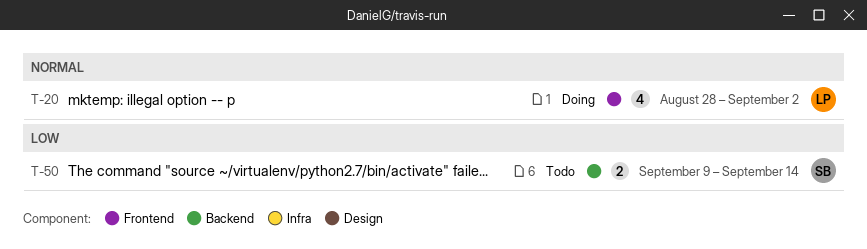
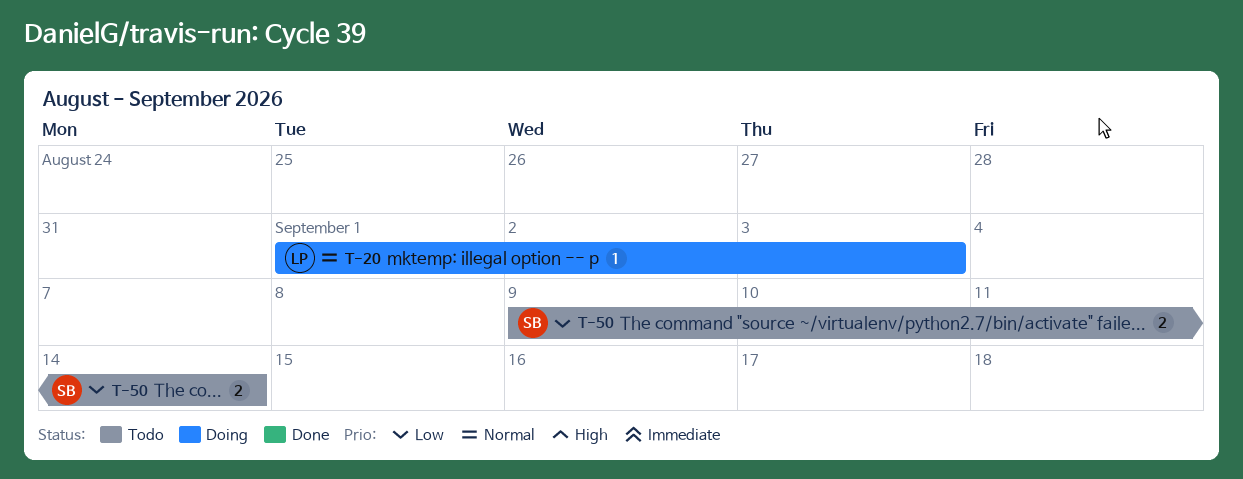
T-20, estimate: 4 -> 1
T-20, start: Aug 28 -> Sep 1
T-20, due: Sep 2 -> Sep 3

